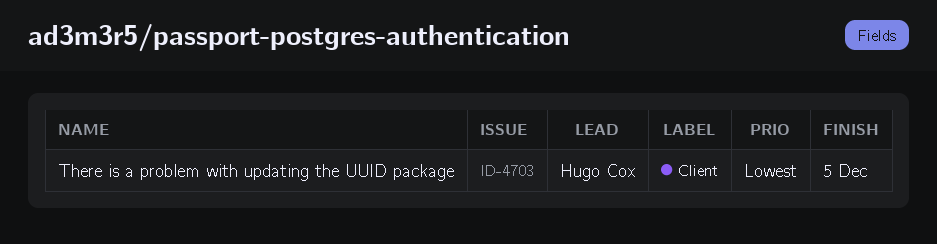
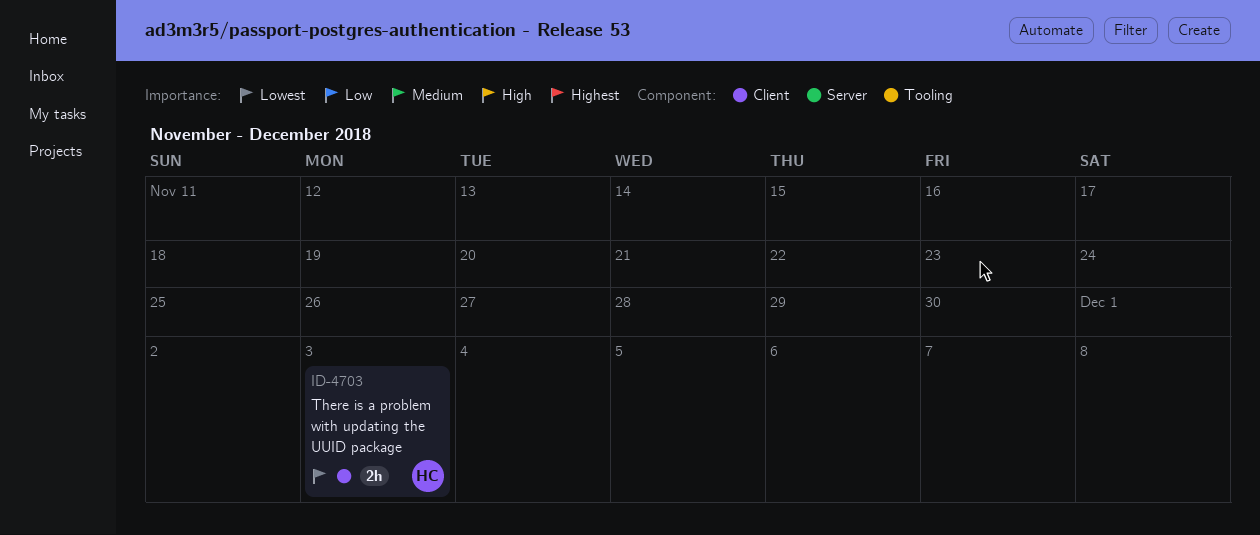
ID-4703, due: Dec 5 -> Dec 3

